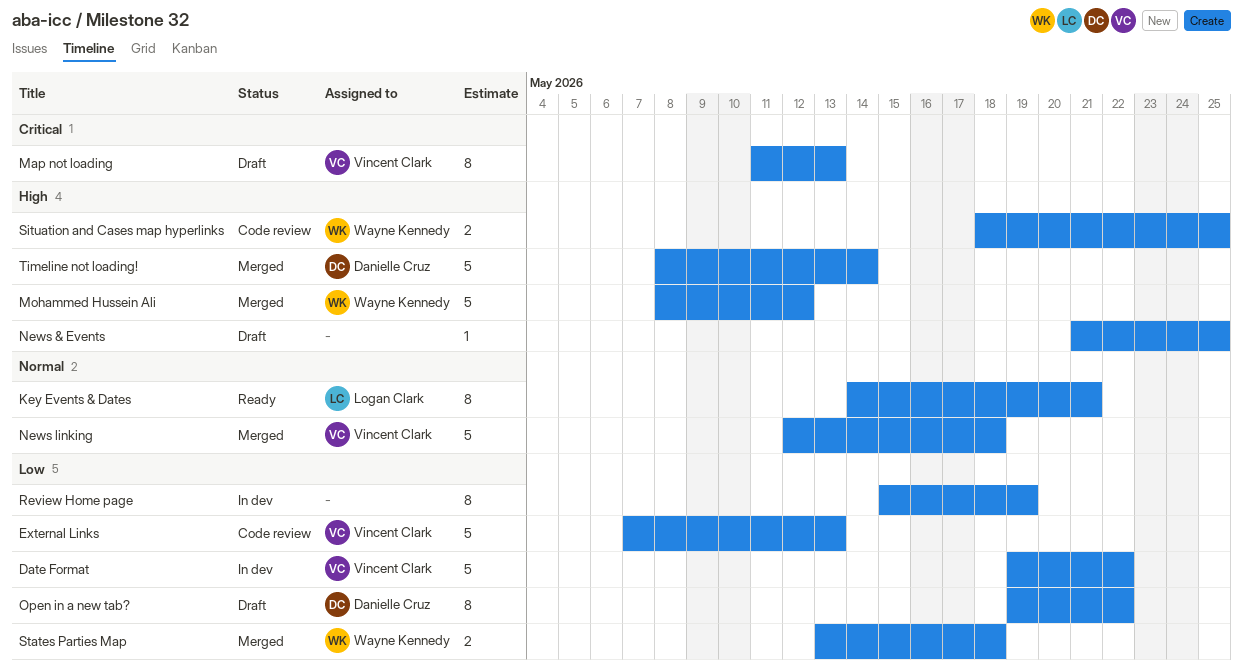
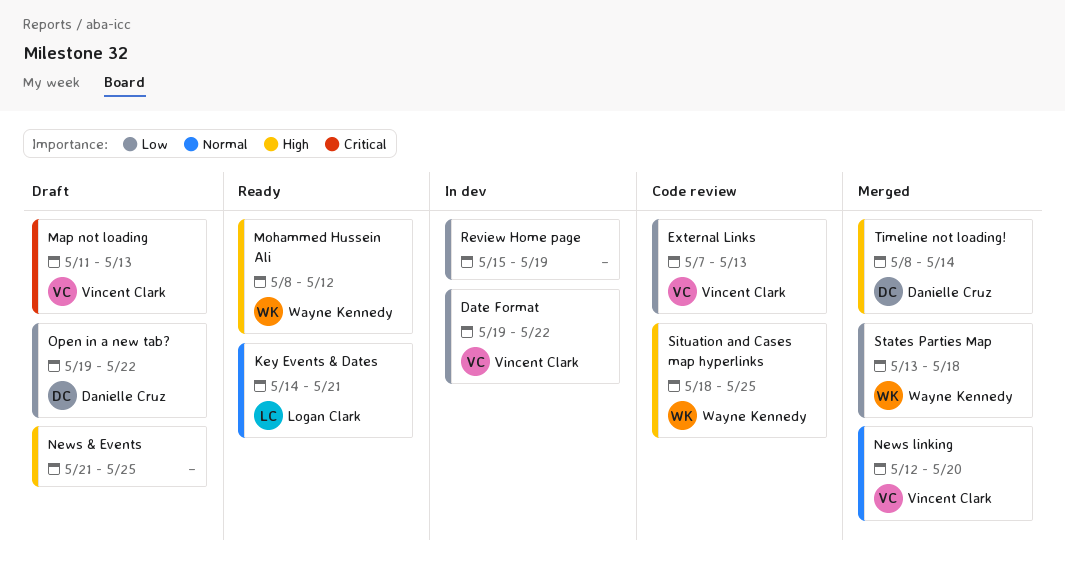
Mohammed Hussein Ali, status: Merged -> Ready
News linking, due: May 18 -> May 20

